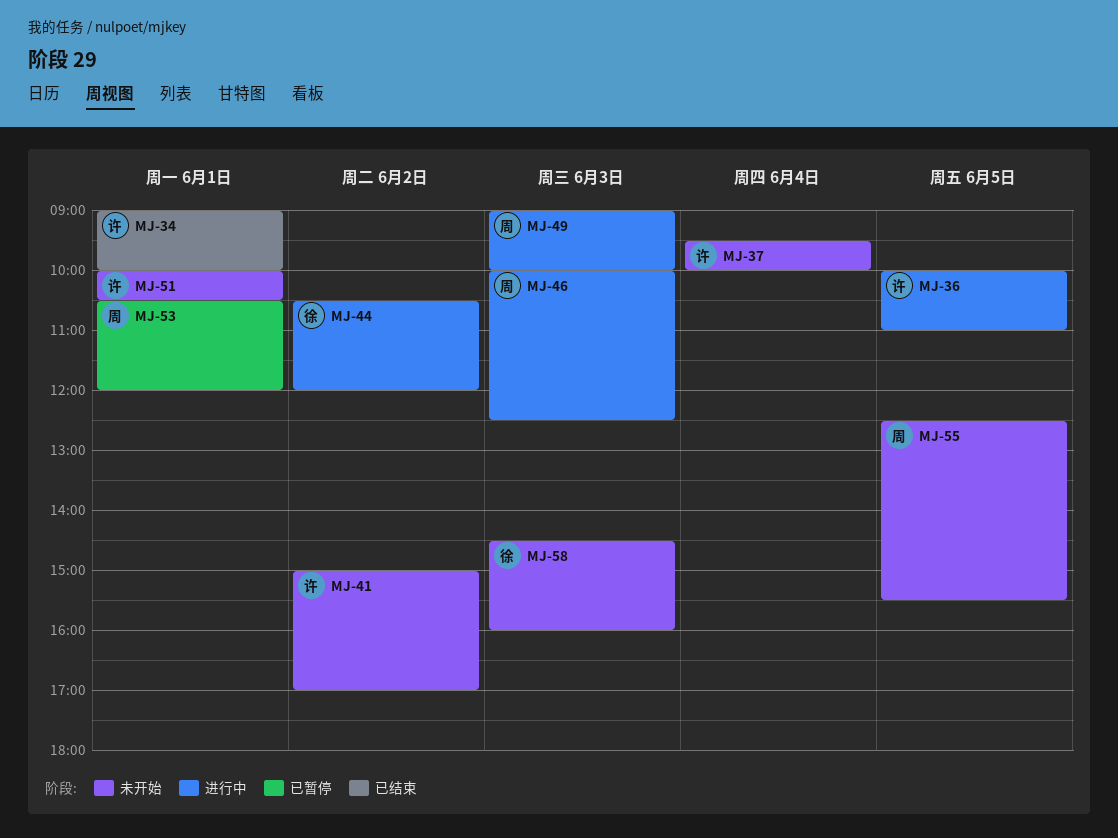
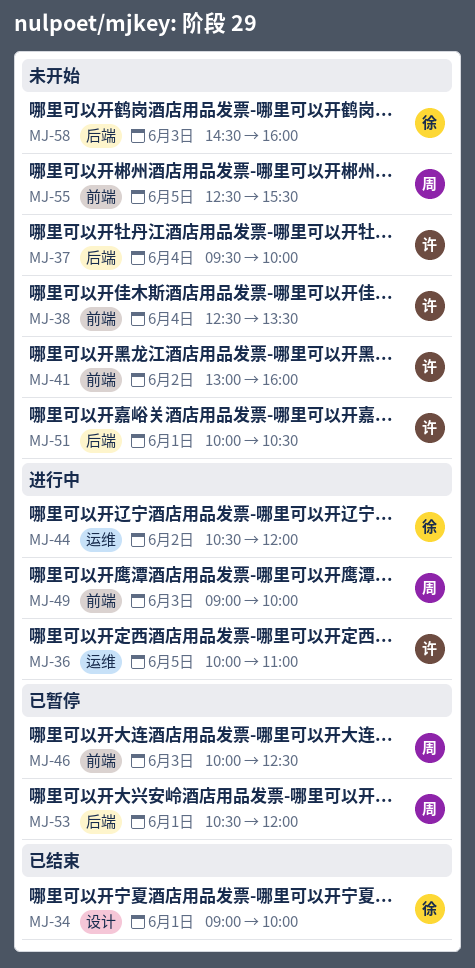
MJ-34, owner: 许 -> 徐
MJ-38: none -> present
MJ-41, begins: 15:00 -> 13:00
MJ-41, ends: 17:00 -> 16:00
MJ-46, status: 进行中 -> 已暂停

